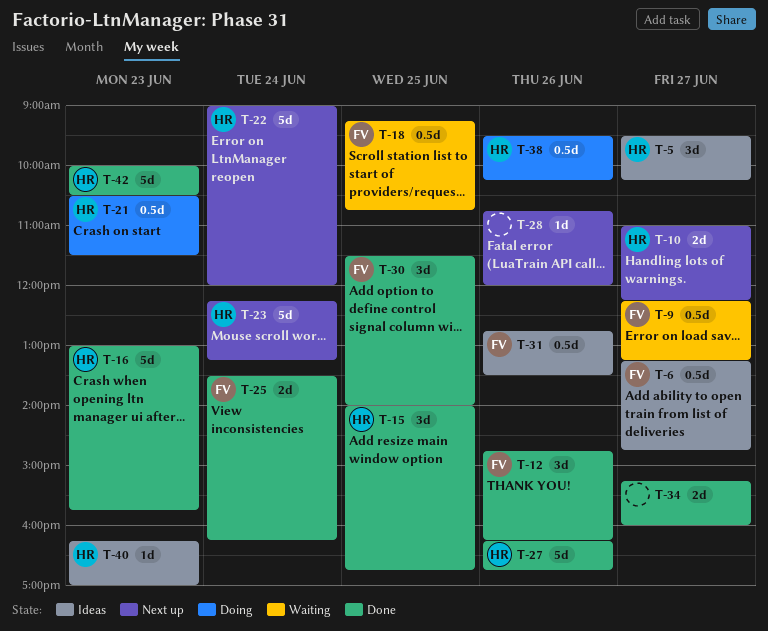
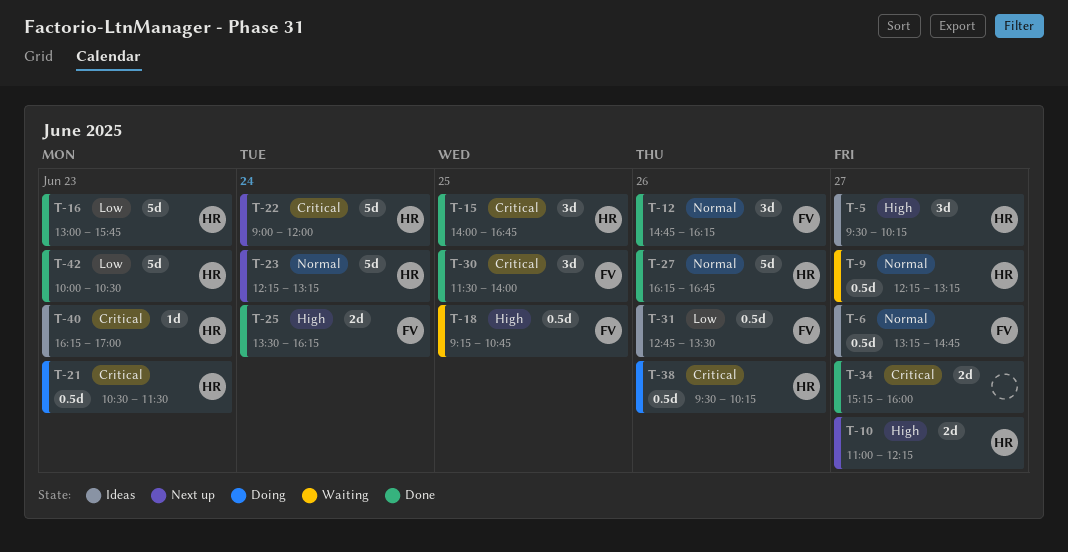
T-9, owner: FV -> HR
T-28: present -> none

